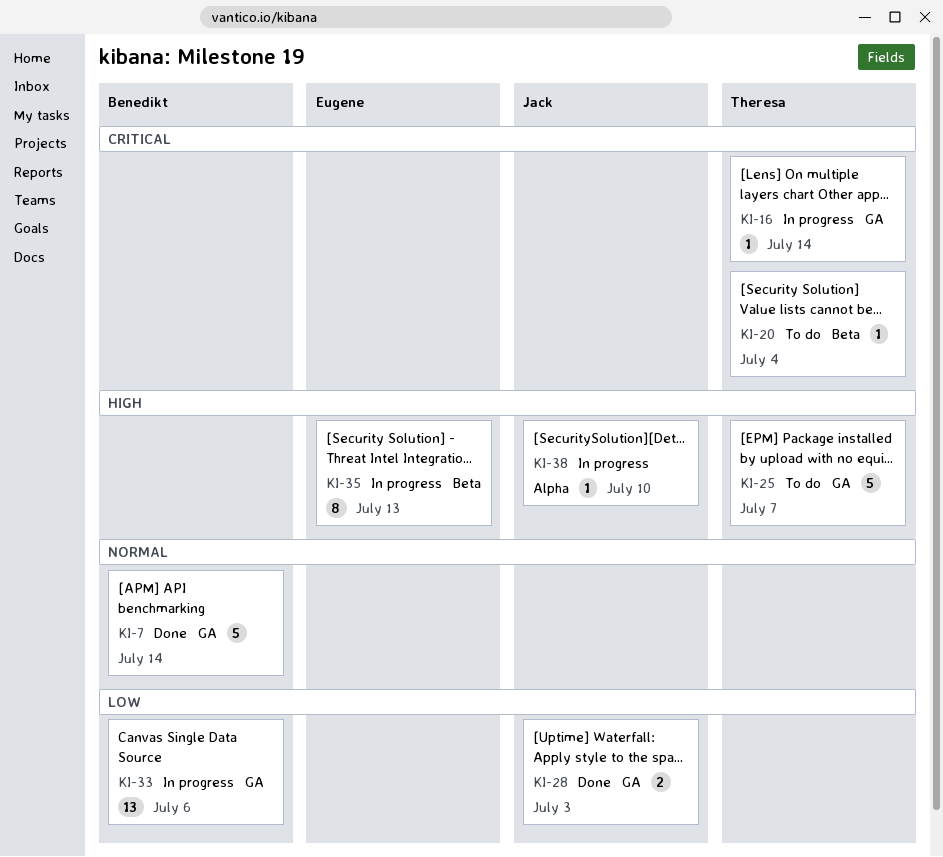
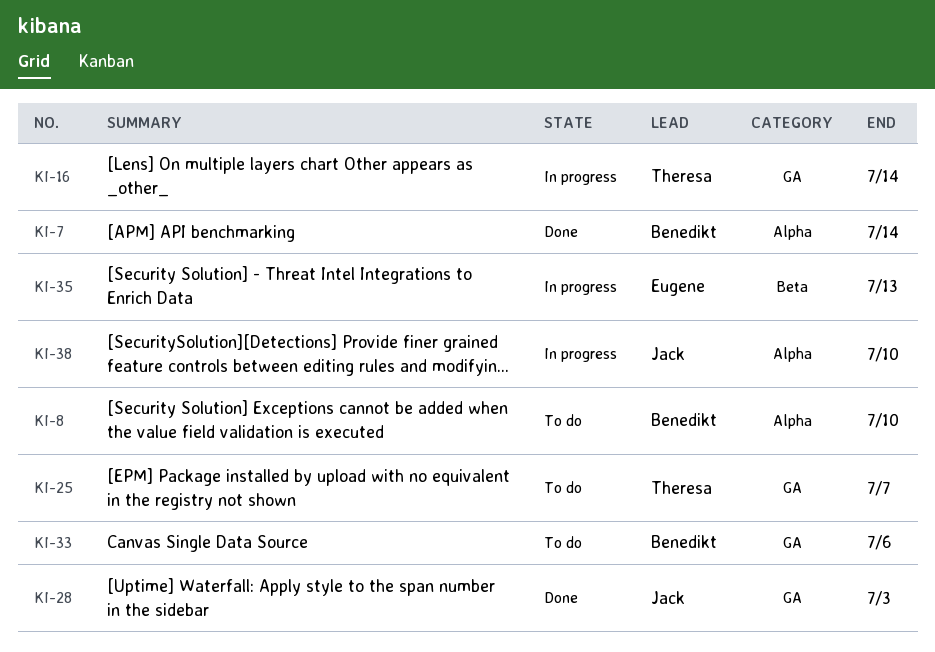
KI-7, label: GA -> Alpha
KI-8: none -> present
KI-20: present -> none
KI-33, status: In progress -> To do

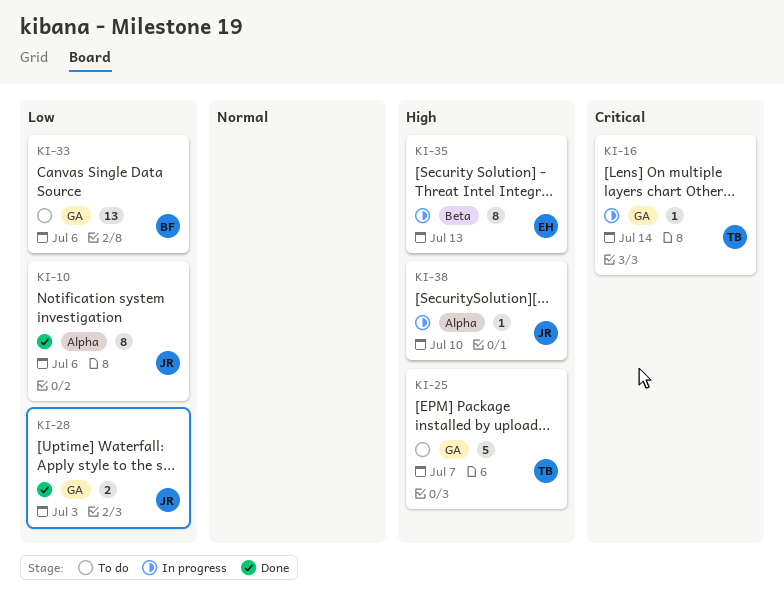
KI-7: present -> none
KI-8: present -> none
KI-10: none -> present

